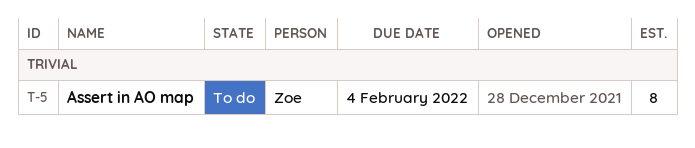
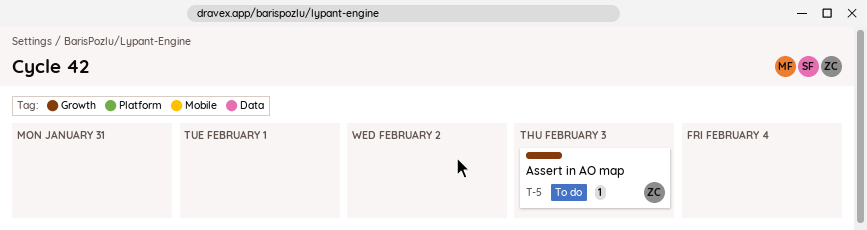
T-5, estimate: 8 -> 1
T-5, due: Feb 4 -> Feb 3

